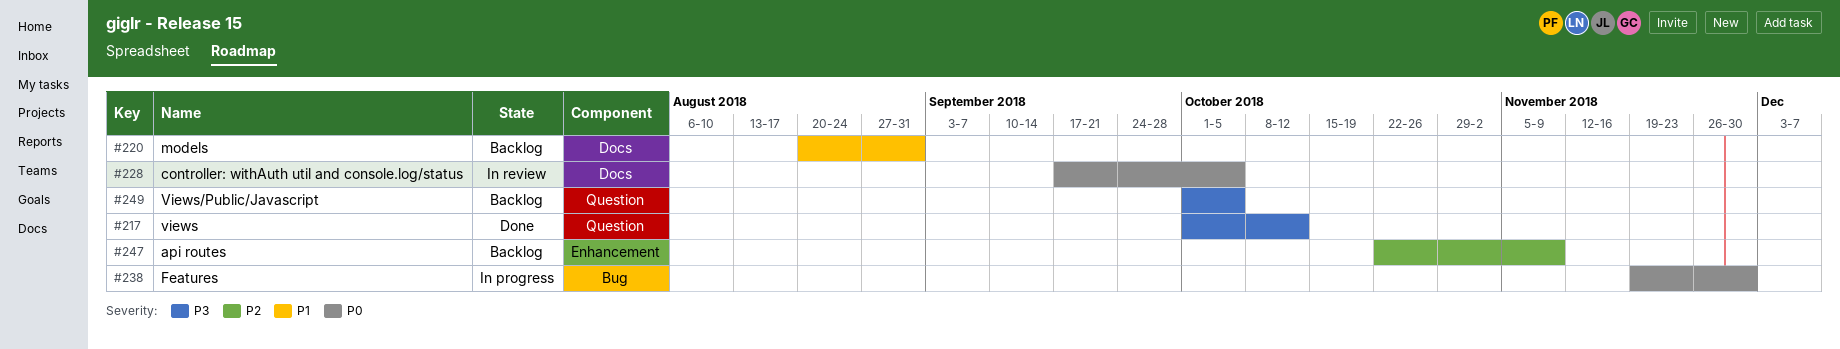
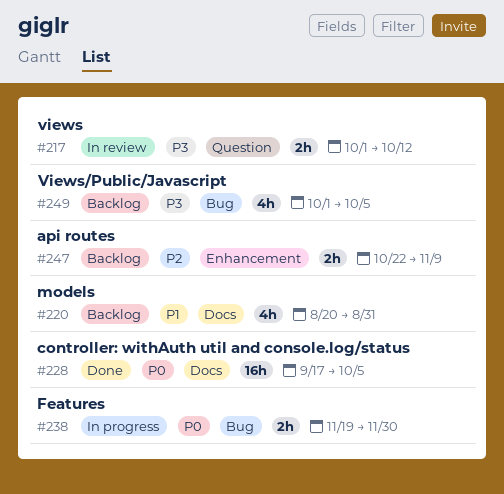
#217, status: Done -> In review
#228, status: In review -> Done
#249, label: Question -> Bug

